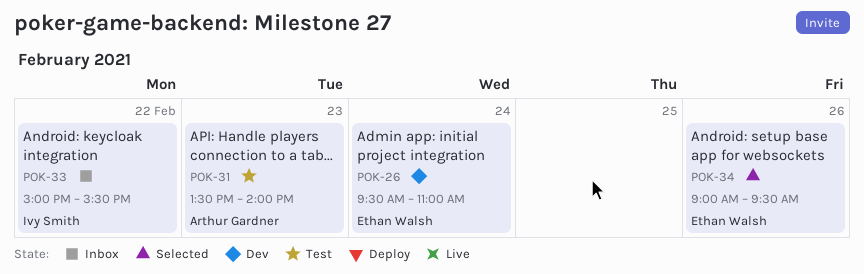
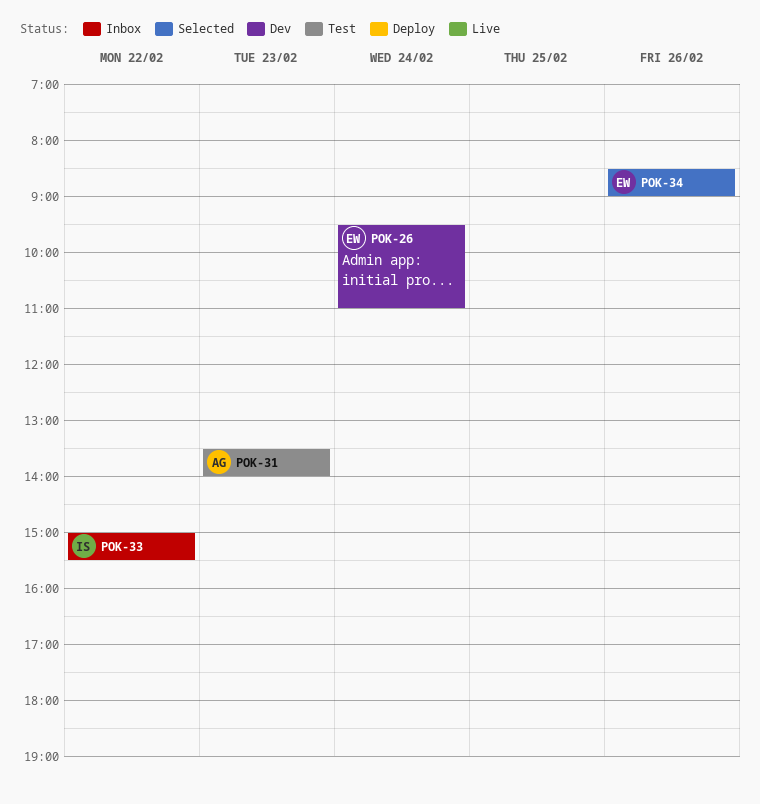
POK-34, begins: 09:00 -> 08:30
POK-34, ends: 09:30 -> 09:00

